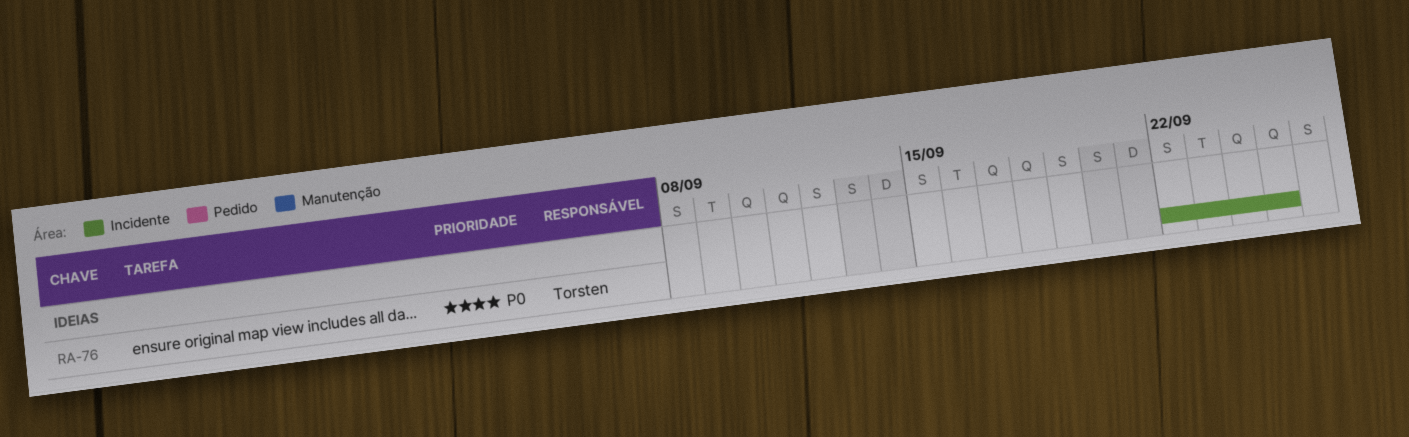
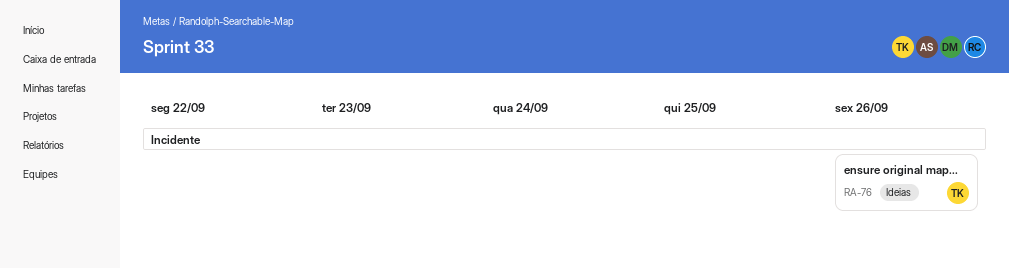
RA-76, due: Sep 25 -> Sep 26

